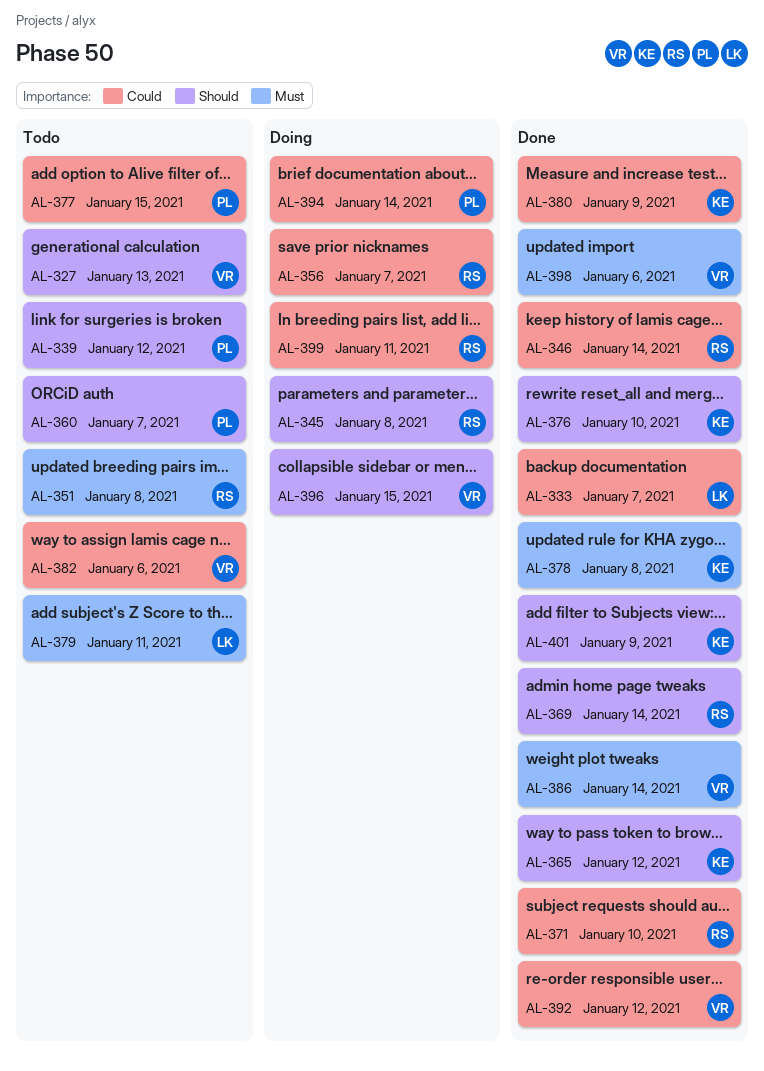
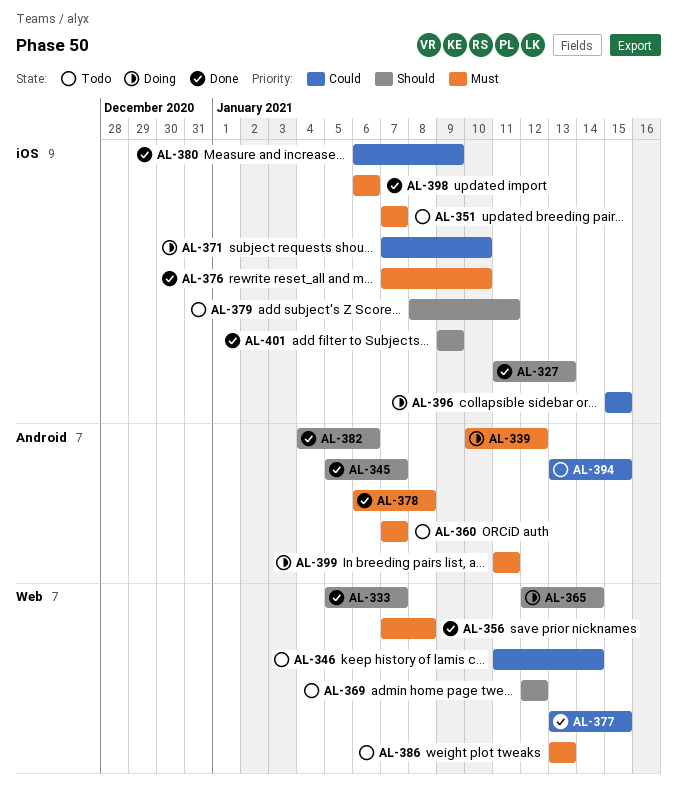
AL-327, status: Todo -> Done
AL-333, priority: Could -> Should
AL-339, status: Todo -> Doing
AL-339, priority: Should -> Must
AL-345, status: Doing -> Done
AL-345, due: Jan 8 -> Jan 7
AL-346, status: Done -> Todo
AL-351, due: Jan 8 -> Jan 7
AL-356, status: Doing -> Done
AL-356, priority: Could -> Must
AL-356, due: Jan 7 -> Jan 8
AL-360, priority: Should -> Must
AL-365, status: Done -> Doing
AL-365, due: Jan 12 -> Jan 14
AL-369, status: Done -> Todo
AL-369, due: Jan 14 -> Jan 12
AL-371, status: Done -> Doing
AL-376, priority: Should -> Must
AL-377, status: Todo -> Done
AL-379, priority: Must -> Should
AL-382, status: Todo -> Done
AL-382, priority: Could -> Should
AL-386, status: Done -> Todo
AL-386, due: Jan 14 -> Jan 13
AL-392: present -> none
AL-394, status: Doing -> Todo
AL-394, due: Jan 14 -> Jan 15
AL-396, priority: Should -> Could
AL-399, priority: Could -> Must

